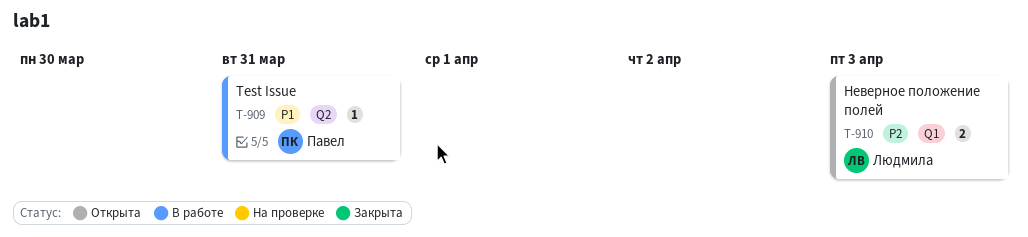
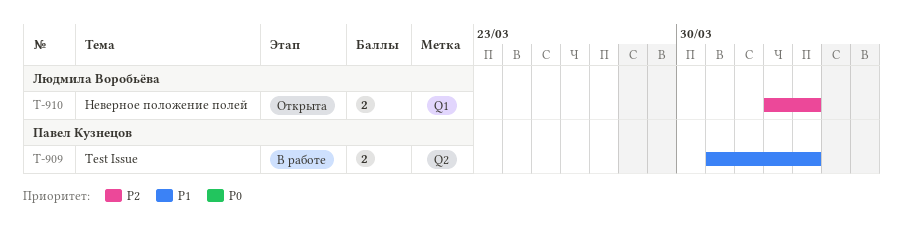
T-909, estimate: 1 -> 2
T-909, due: Mar 31 -> Apr 3

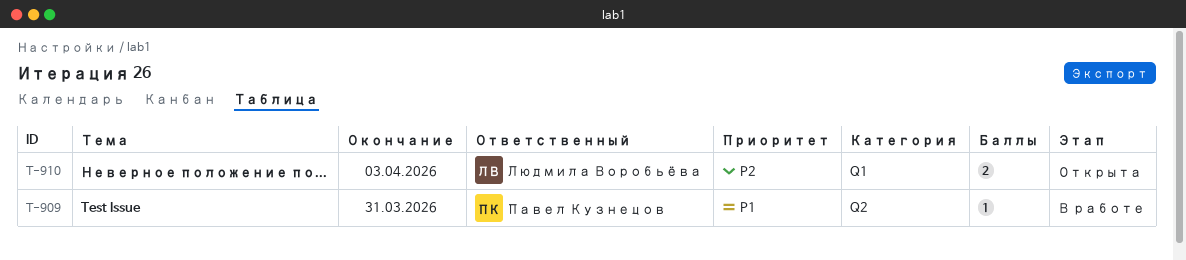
T-909, estimate: 2 -> 1
T-909, due: Apr 3 -> Mar 31

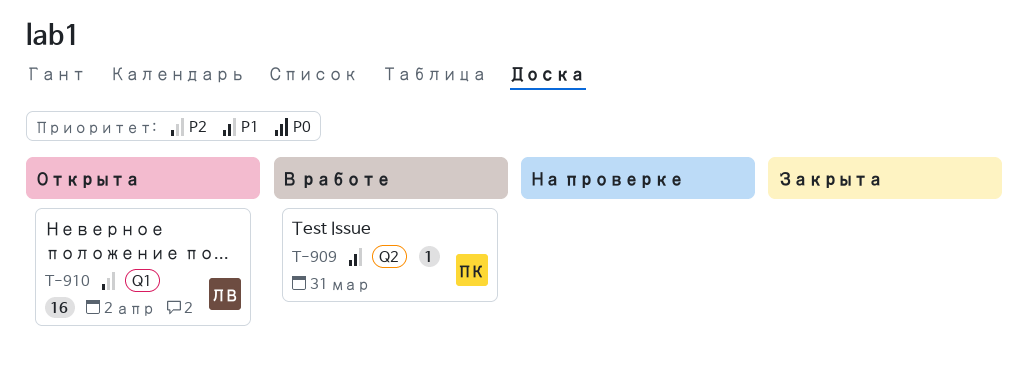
T-910, estimate: 2 -> 16
T-910, due: Apr 3 -> Apr 2

